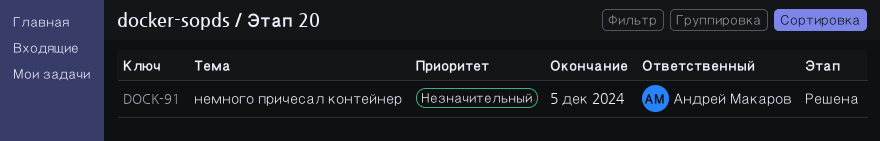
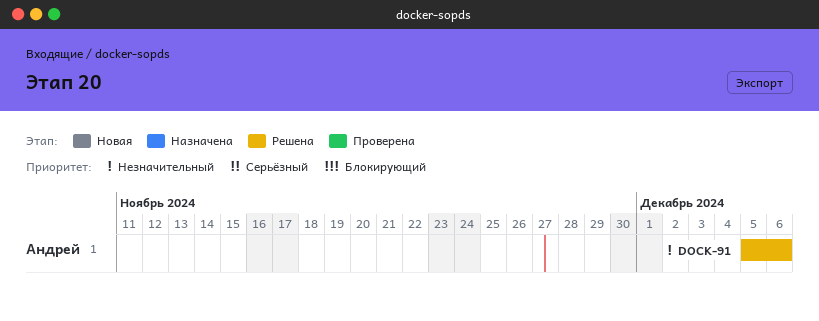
DOCK-91, due: Dec 5 -> Dec 6

